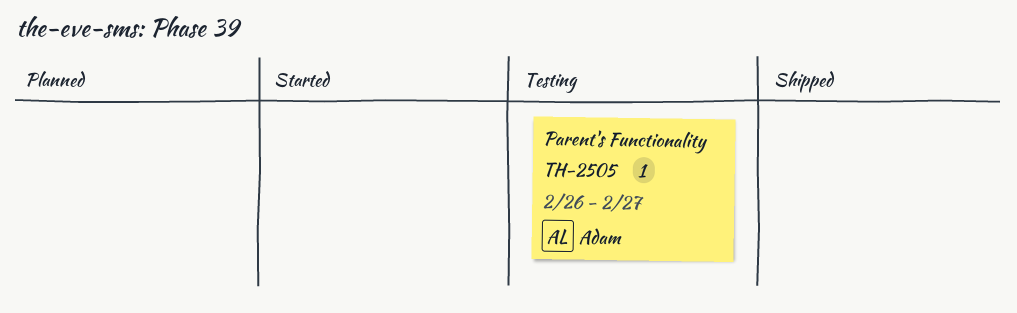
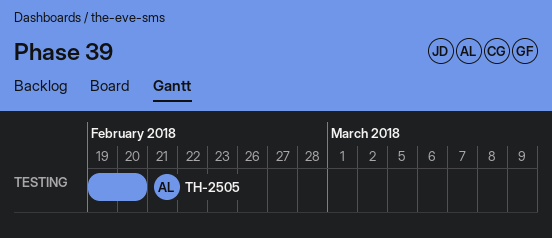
TH-2505, start: Feb 26 -> Feb 19
TH-2505, due: Feb 27 -> Feb 20

